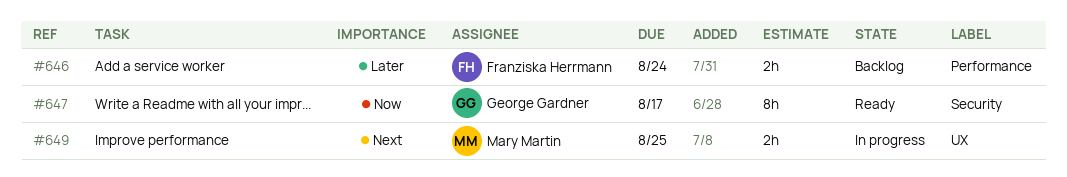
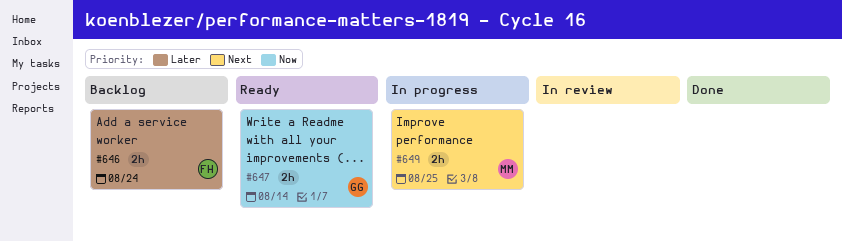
#647, estimate: 8h -> 2h
#647, due: Aug 17 -> Aug 14

